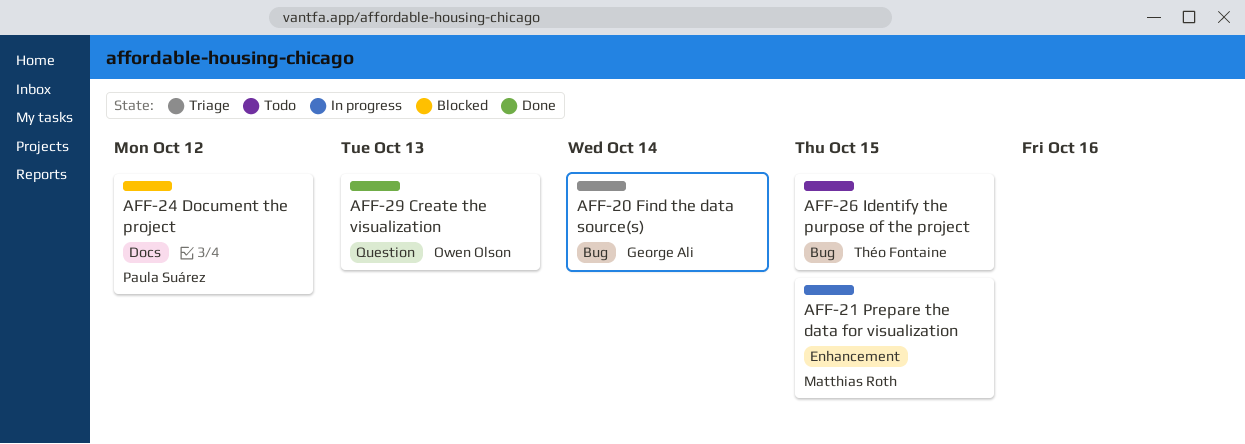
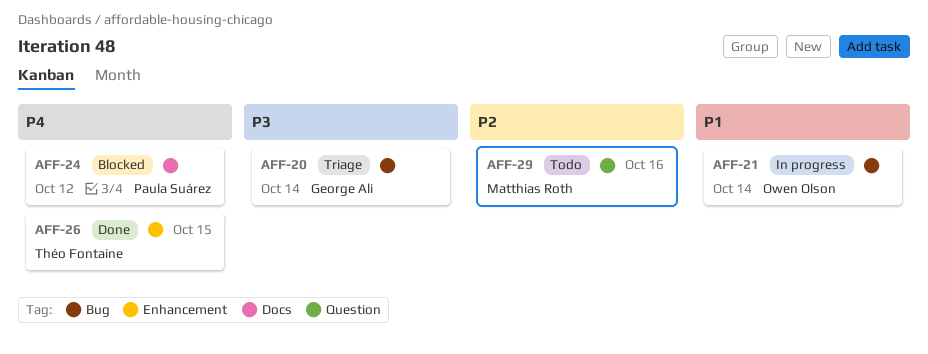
AFF-21, owner: Matthias Roth -> Owen Olson
AFF-21, label: Enhancement -> Bug
AFF-21, due: Oct 15 -> Oct 14
AFF-26, status: Todo -> Done
AFF-26, label: Bug -> Enhancement
AFF-29, status: Done -> Todo
AFF-29, owner: Owen Olson -> Matthias Roth
AFF-29, due: Oct 13 -> Oct 16

